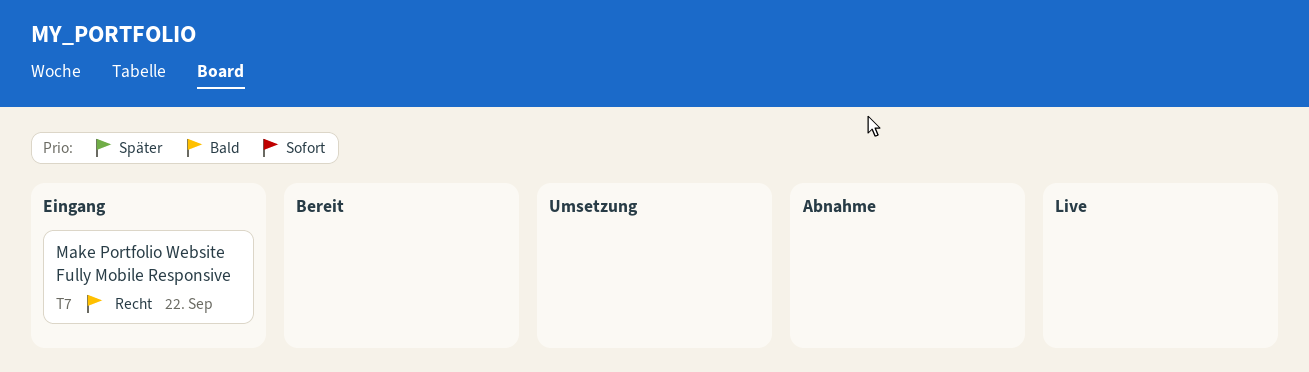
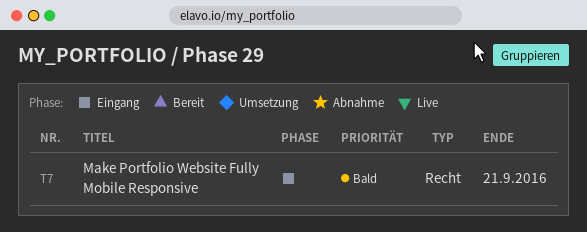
T7, due: Sep 22 -> Sep 21

